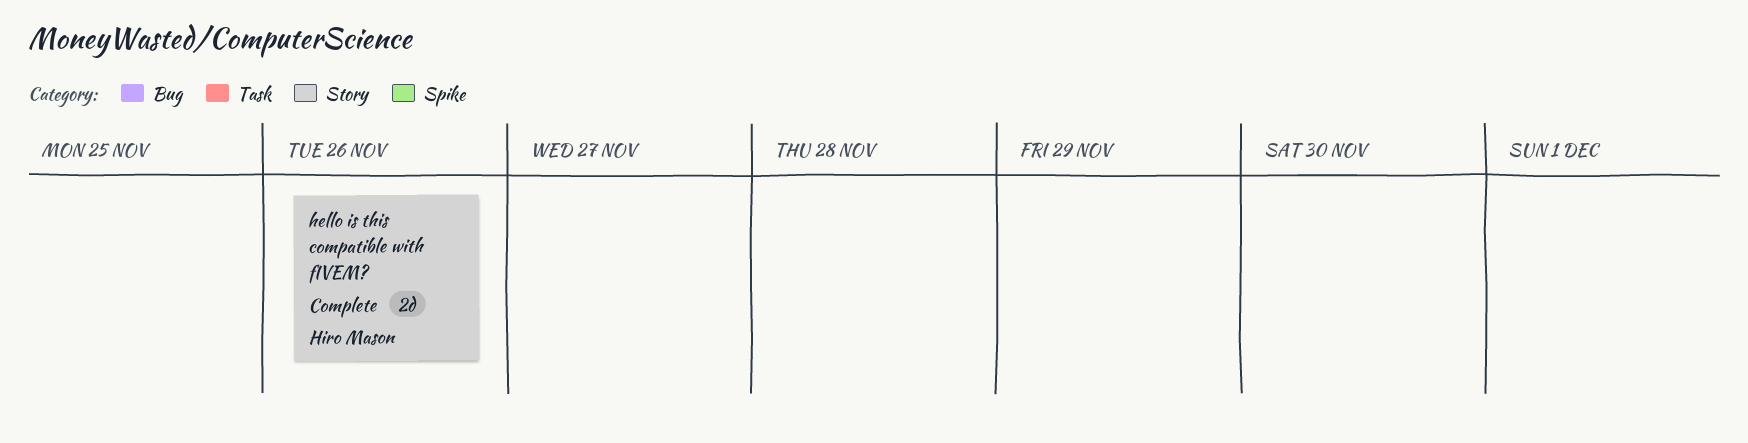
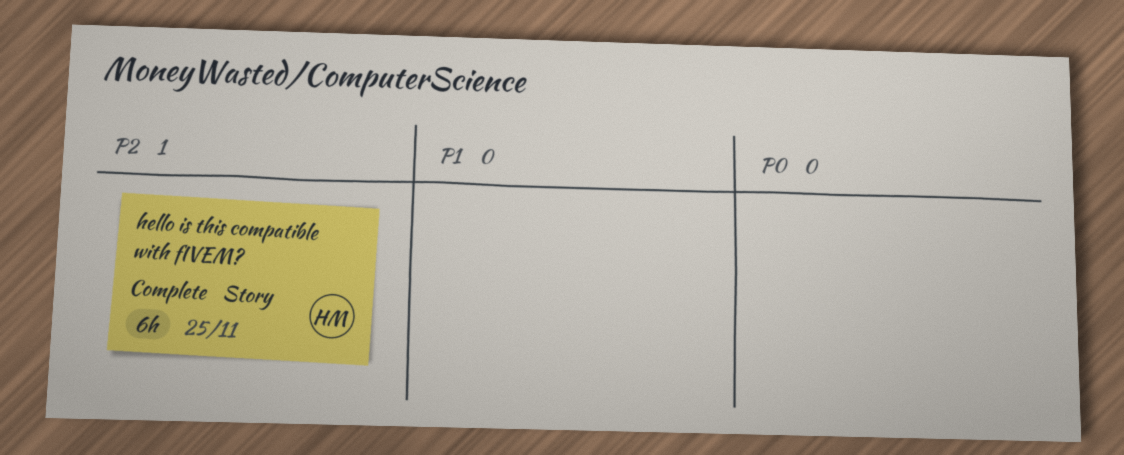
hello is this compatible with fIVEM?, estimate: 2d -> 6h
hello is this compatible with fIVEM?, due: Nov 26 -> Nov 25

